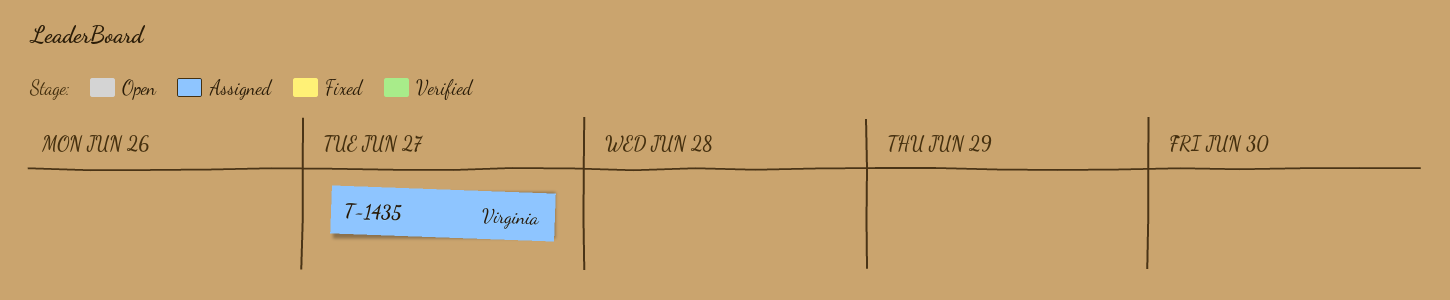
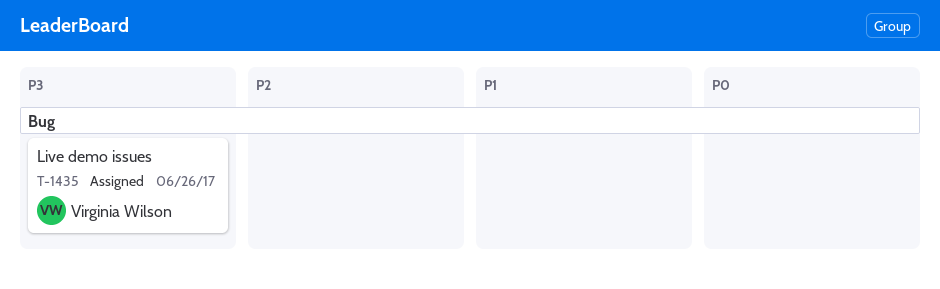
T-1435, due: Jun 27 -> Jun 26

